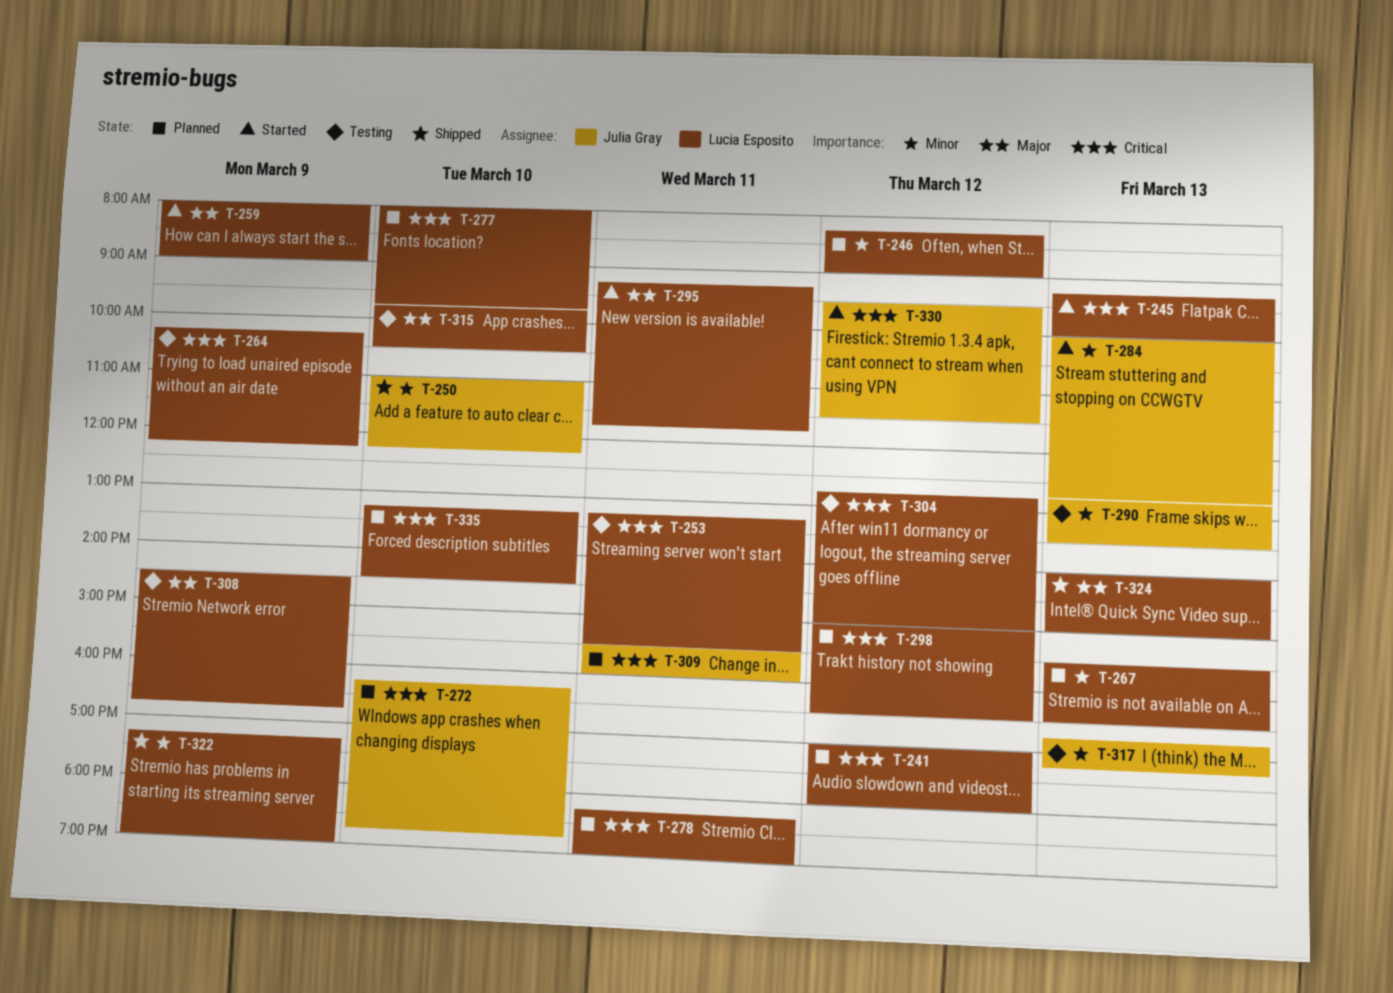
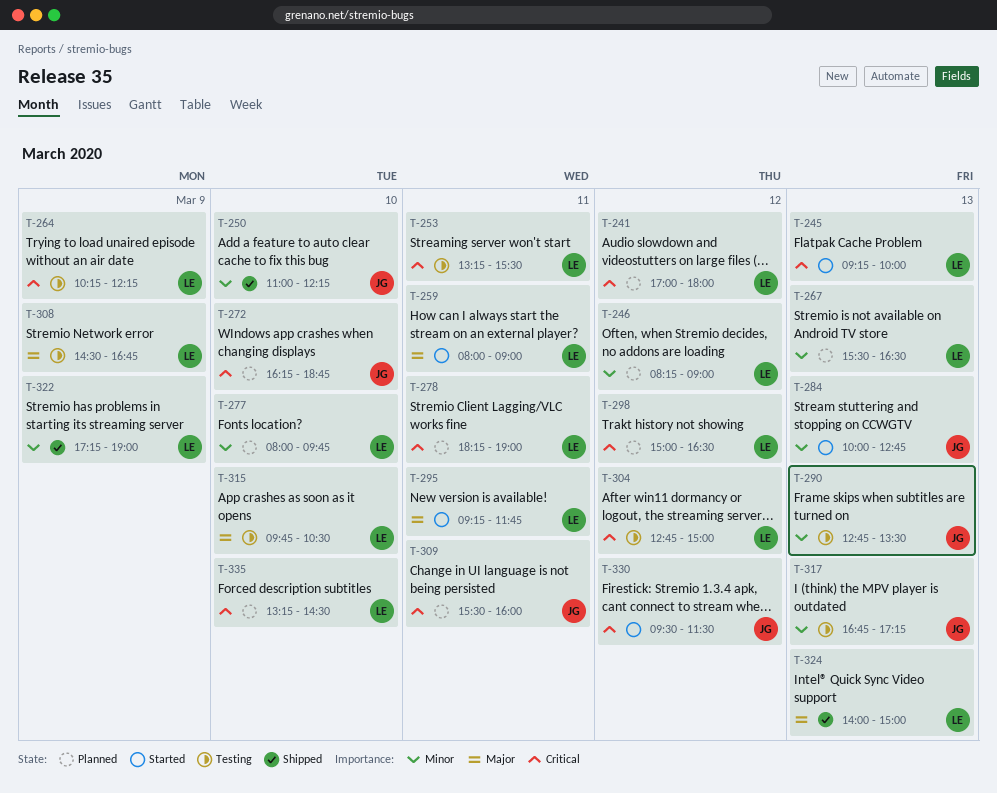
T-259, day: Mar 9 -> Mar 11
T-277, priority: Critical -> Minor

